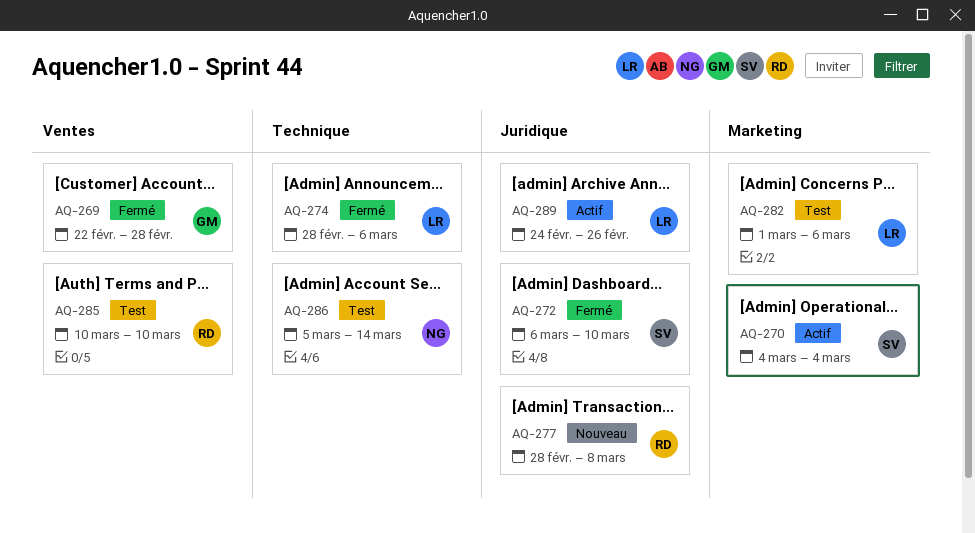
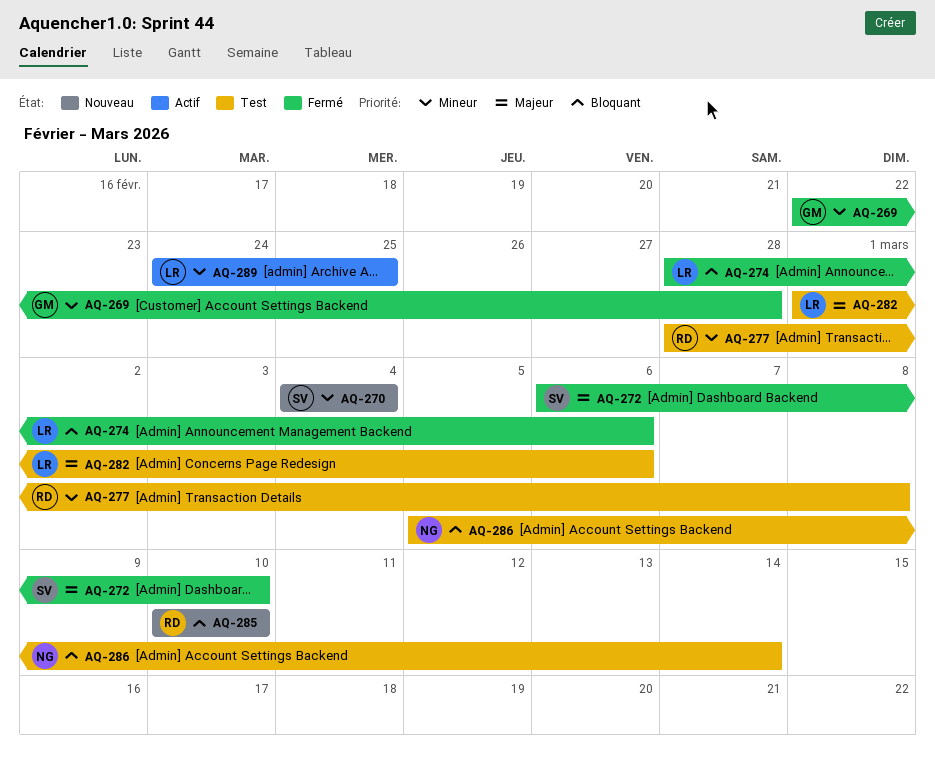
AQ-270, status: Actif -> Nouveau
AQ-277, status: Nouveau -> Test
AQ-285, status: Test -> Nouveau
AQ-289, due: Feb 26 -> Feb 25

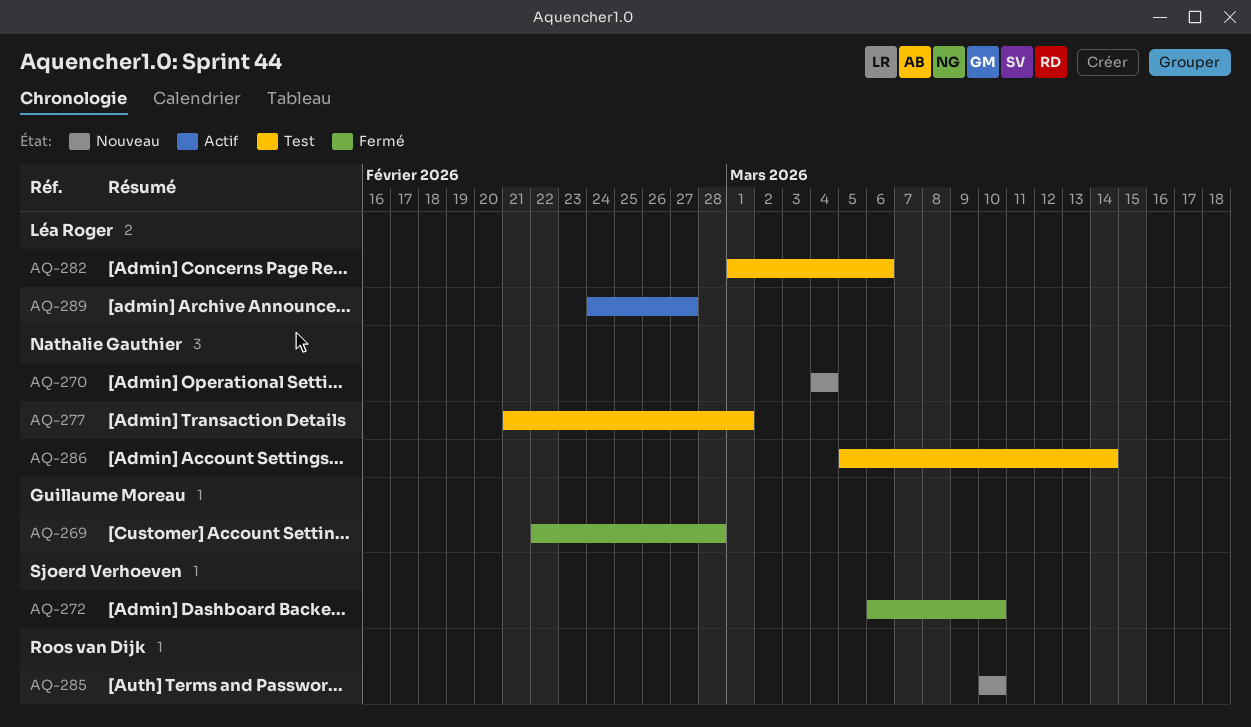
AQ-270, owner: Sjoerd Verhoeven -> Nathalie Gauthier
AQ-274: present -> none
AQ-277, owner: Roos van Dijk -> Nathalie Gauthier
AQ-277, start: Feb 28 -> Feb 21
AQ-277, due: Mar 8 -> Mar 1
AQ-289, due: Feb 25 -> Feb 27

